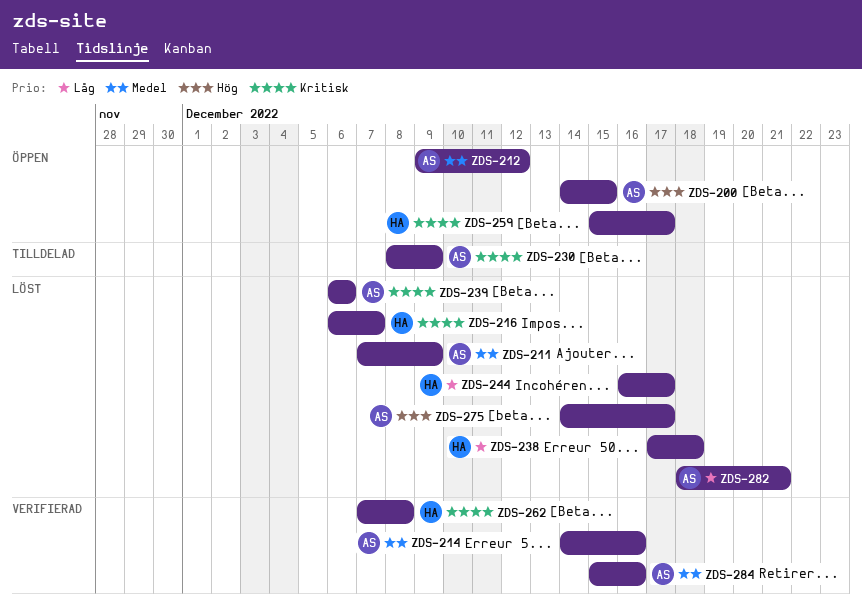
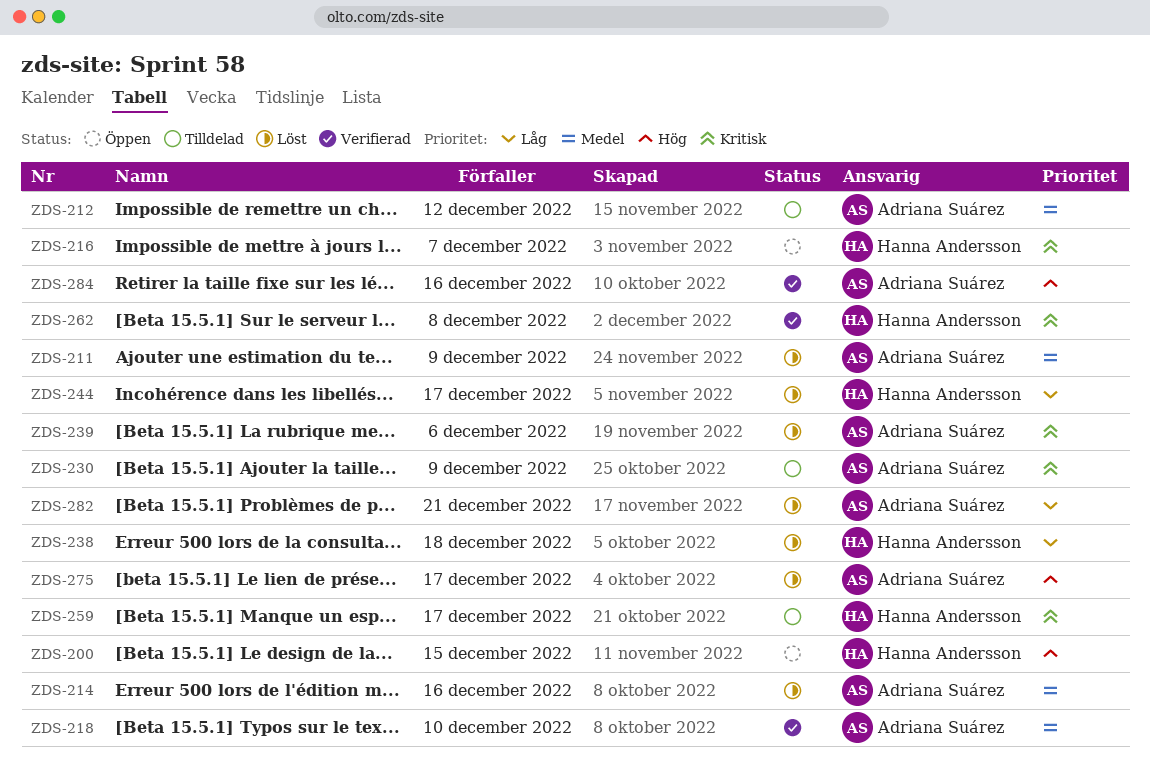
ZDS-200, owner: Adriana Suárez -> Hanna Andersson
ZDS-212, status: Öppen -> Tilldelad
ZDS-214, status: Verifierad -> Löst
ZDS-216, status: Löst -> Öppen
ZDS-218: none -> present
ZDS-259, status: Öppen -> Tilldelad
ZDS-284, priority: Medel -> Hög

